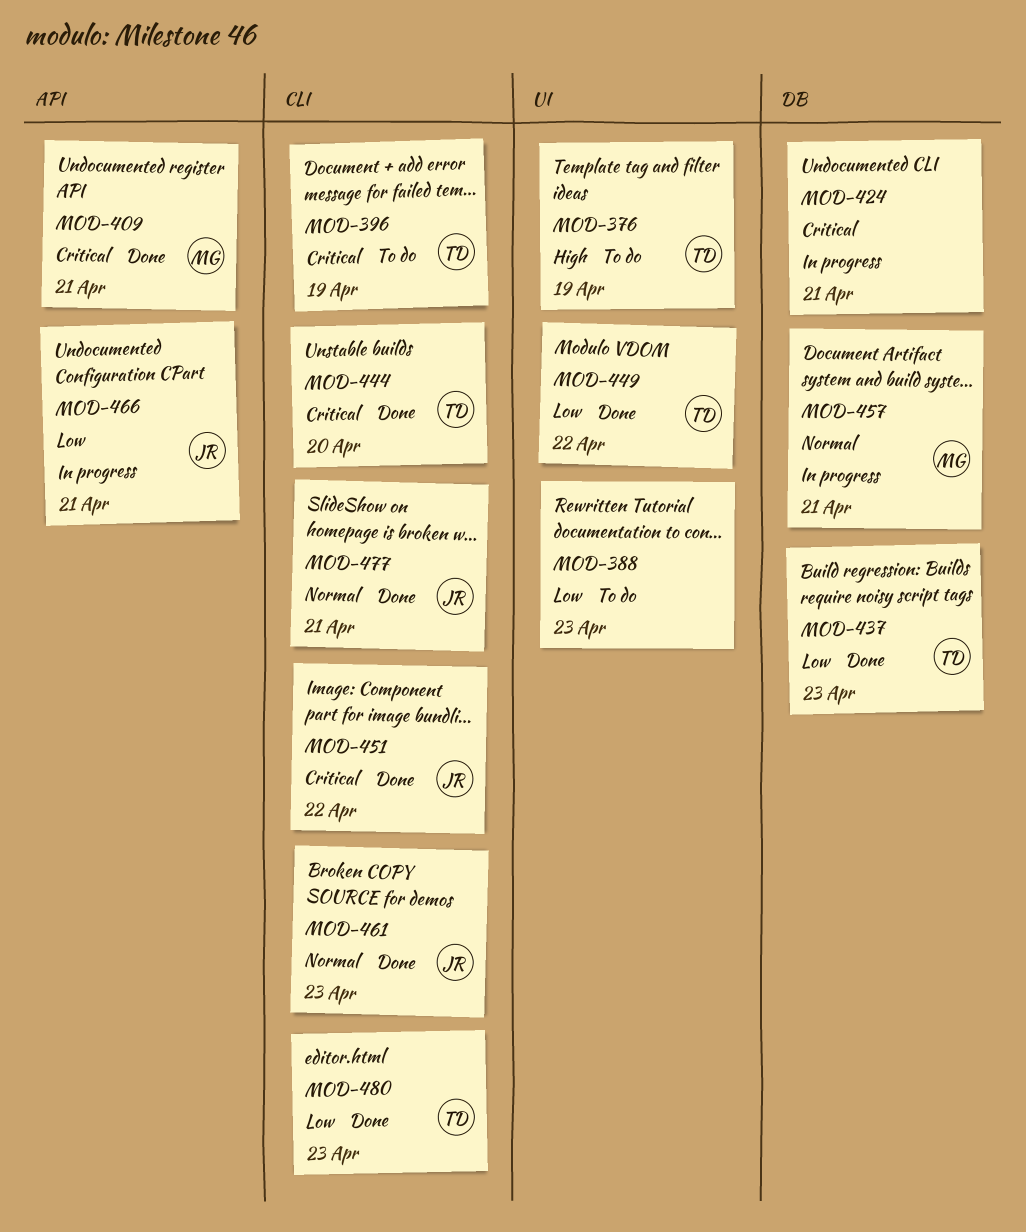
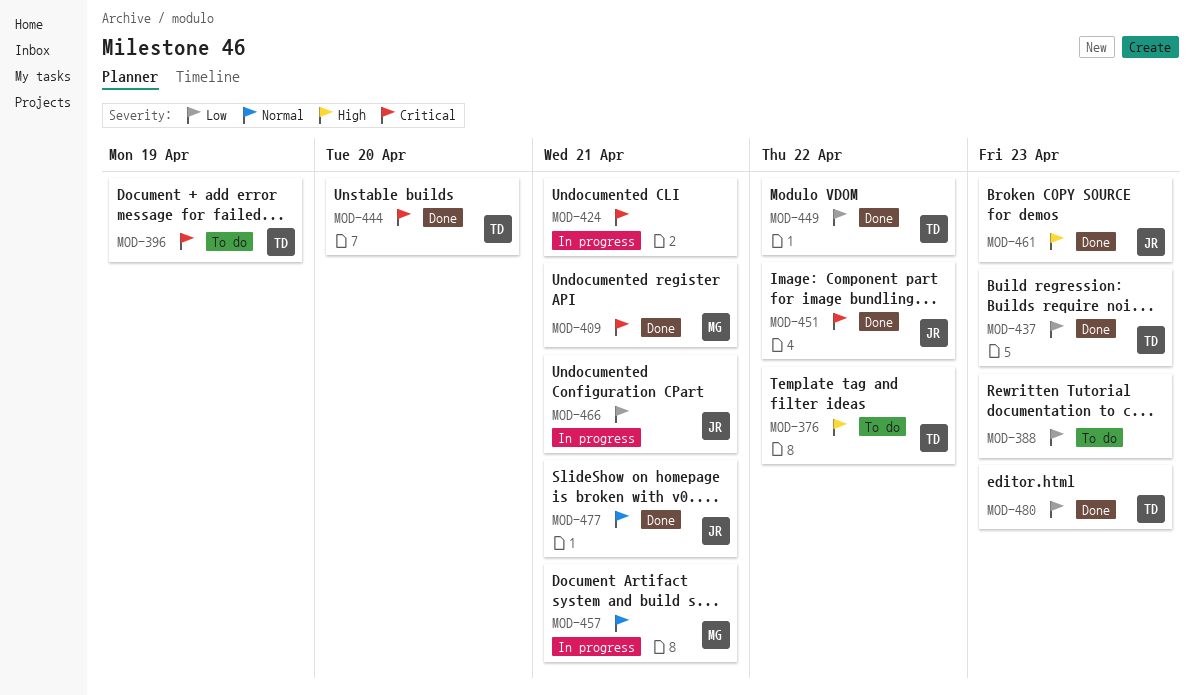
MOD-376, due: Apr 19 -> Apr 22
MOD-461, priority: Normal -> High

